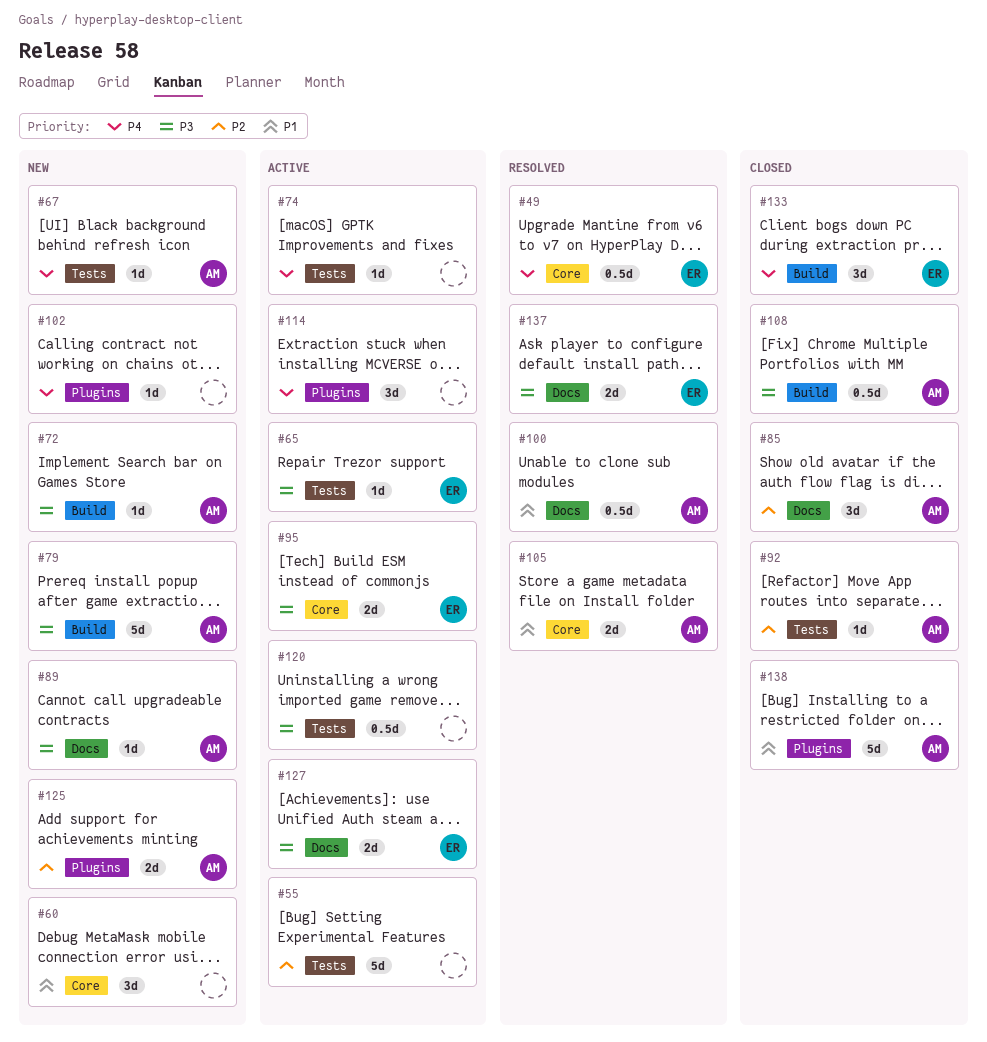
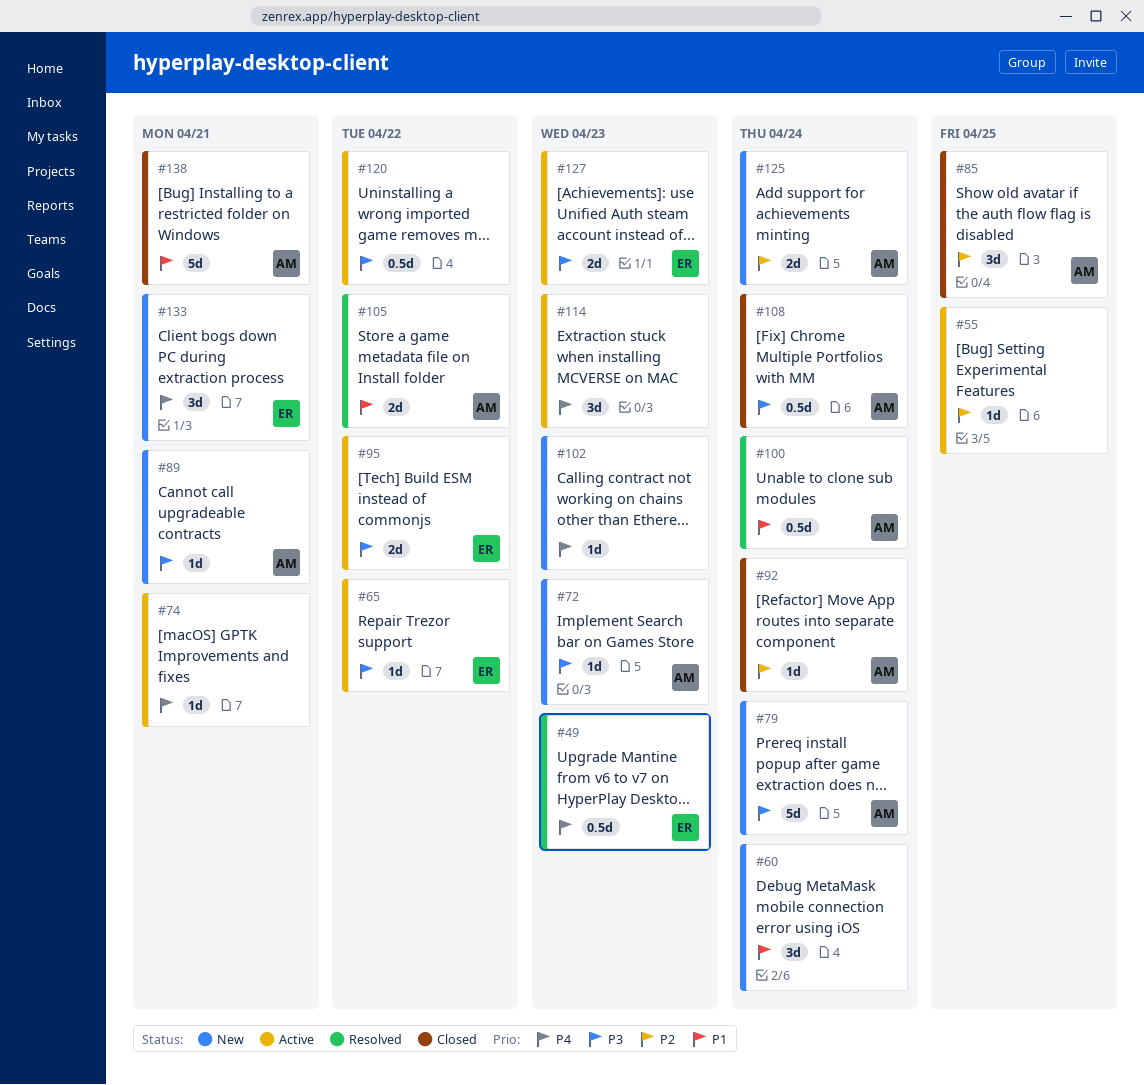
#55, estimate: 5d -> 1d
#67: present -> none
#133, status: Closed -> New
#137: present -> none

